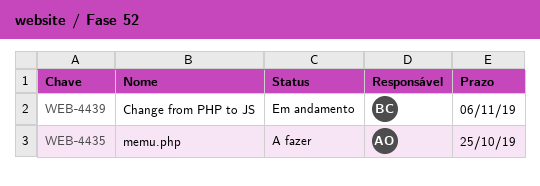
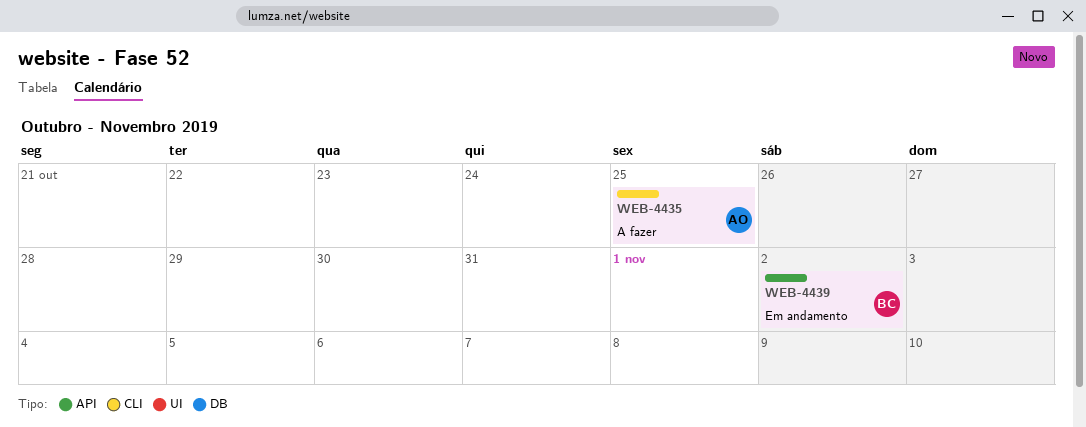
WEB-4439, due: Nov 6 -> Nov 2

